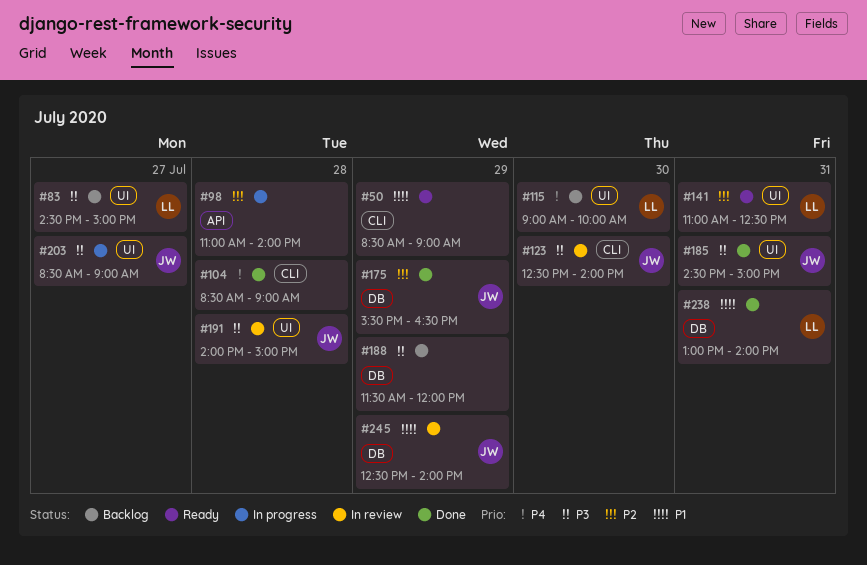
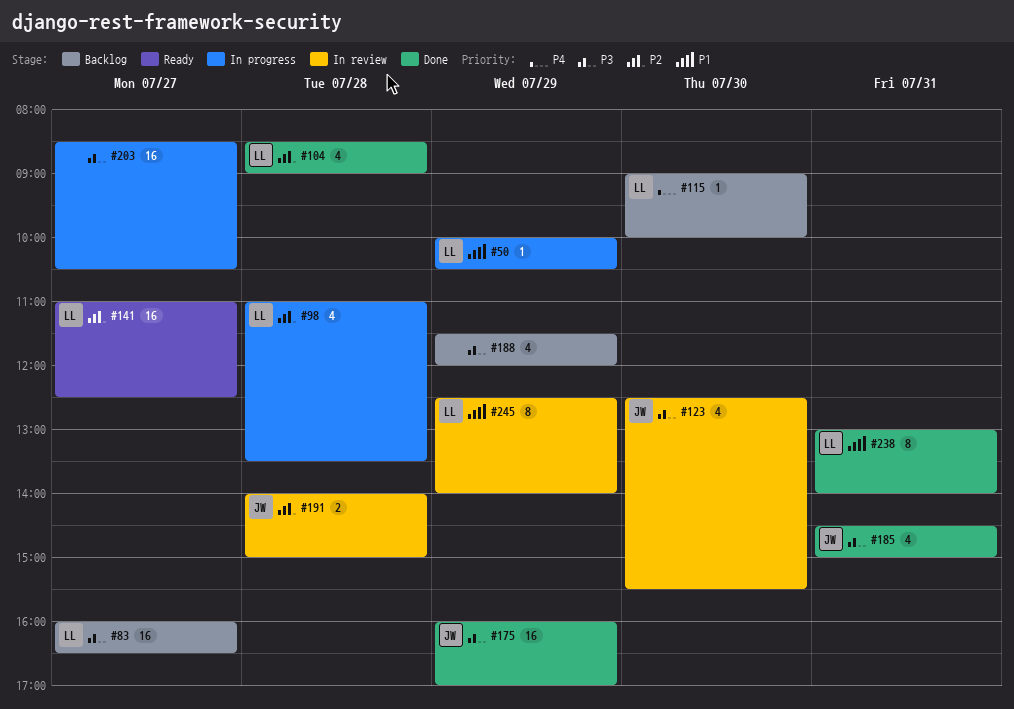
#50, status: Ready -> In progress
#50, owner: none -> LL
#50, begins: 08:30 -> 10:00
#50, ends: 09:00 -> 10:30
#83, begins: 14:30 -> 16:00
#83, ends: 15:00 -> 16:30
#98, owner: none -> LL
#98, ends: 14:00 -> 13:30
#104, owner: none -> LL
#104, priority: P4 -> P2
#123, ends: 14:00 -> 15:30
#141, day: Jul 31 -> Jul 27
#175, priority: P2 -> P3
#175, begins: 15:30 -> 16:00
#175, ends: 16:30 -> 17:00
#191, priority: P3 -> P2
#203, owner: JW -> none
#203, ends: 09:00 -> 10:30
#245, owner: JW -> LL

